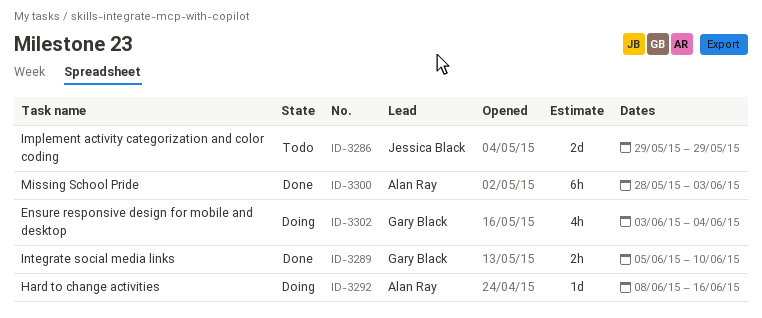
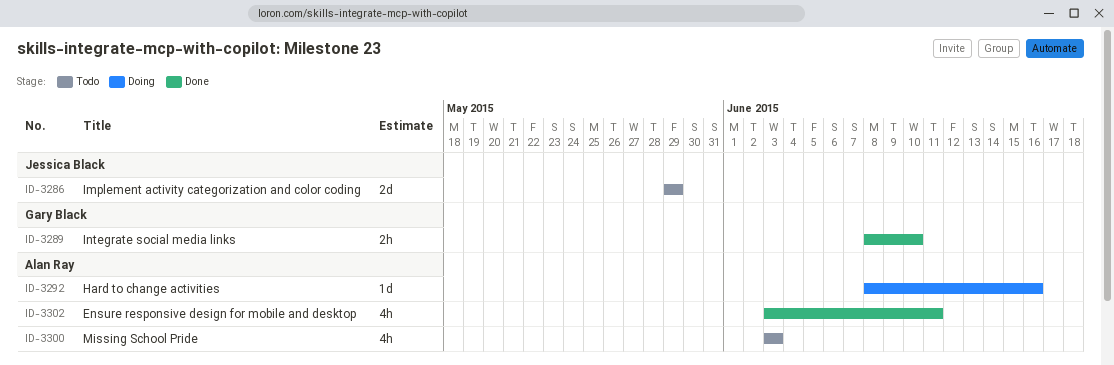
ID-3289, start: Jun 5 -> Jun 8
ID-3300, status: Done -> Todo
ID-3300, estimate: 6h -> 4h
ID-3300, start: May 28 -> Jun 3
ID-3302, status: Doing -> Done
ID-3302, owner: Gary Black -> Alan Ray
ID-3302, due: Jun 4 -> Jun 11

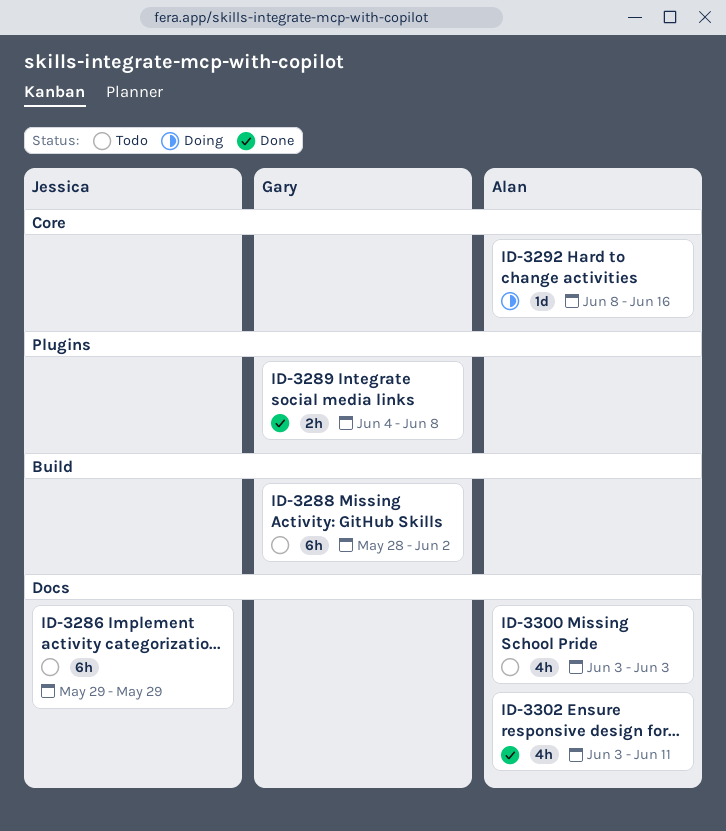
ID-3286, estimate: 2d -> 6h
ID-3288: none -> present
ID-3289, start: Jun 8 -> Jun 4
ID-3289, due: Jun 10 -> Jun 8

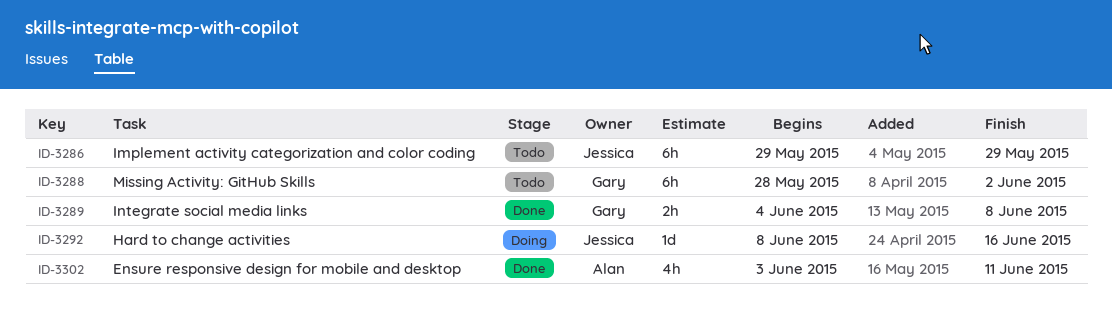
ID-3292, owner: Alan -> Jessica
ID-3300: present -> none

